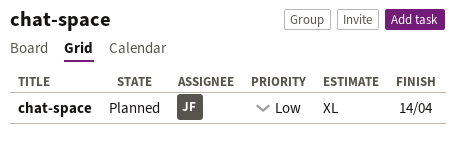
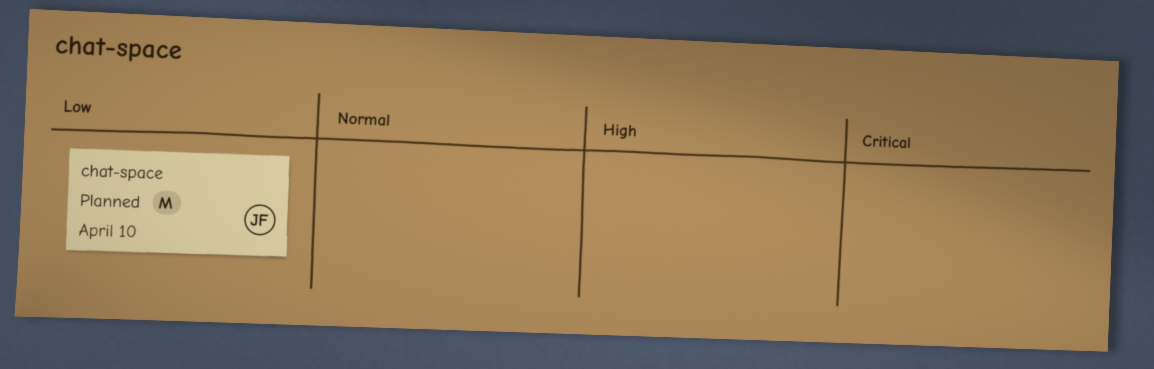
chat-space, estimate: XL -> M
chat-space, due: Apr 14 -> Apr 10

